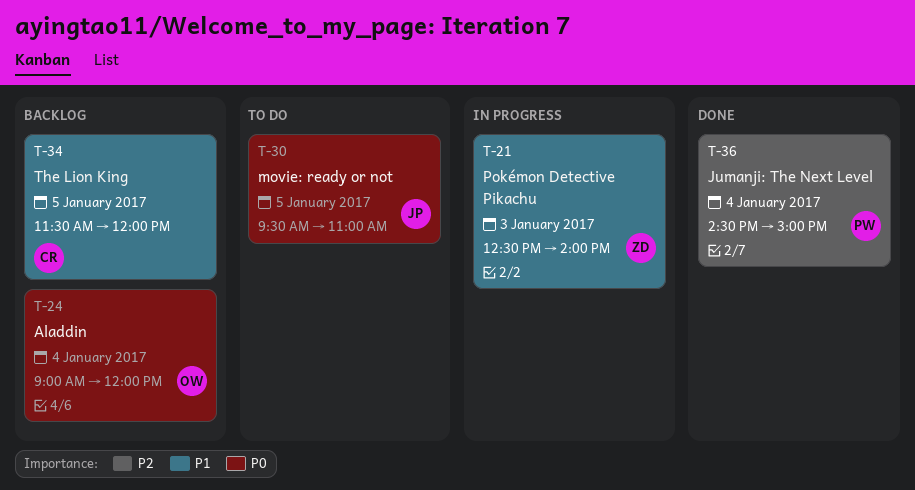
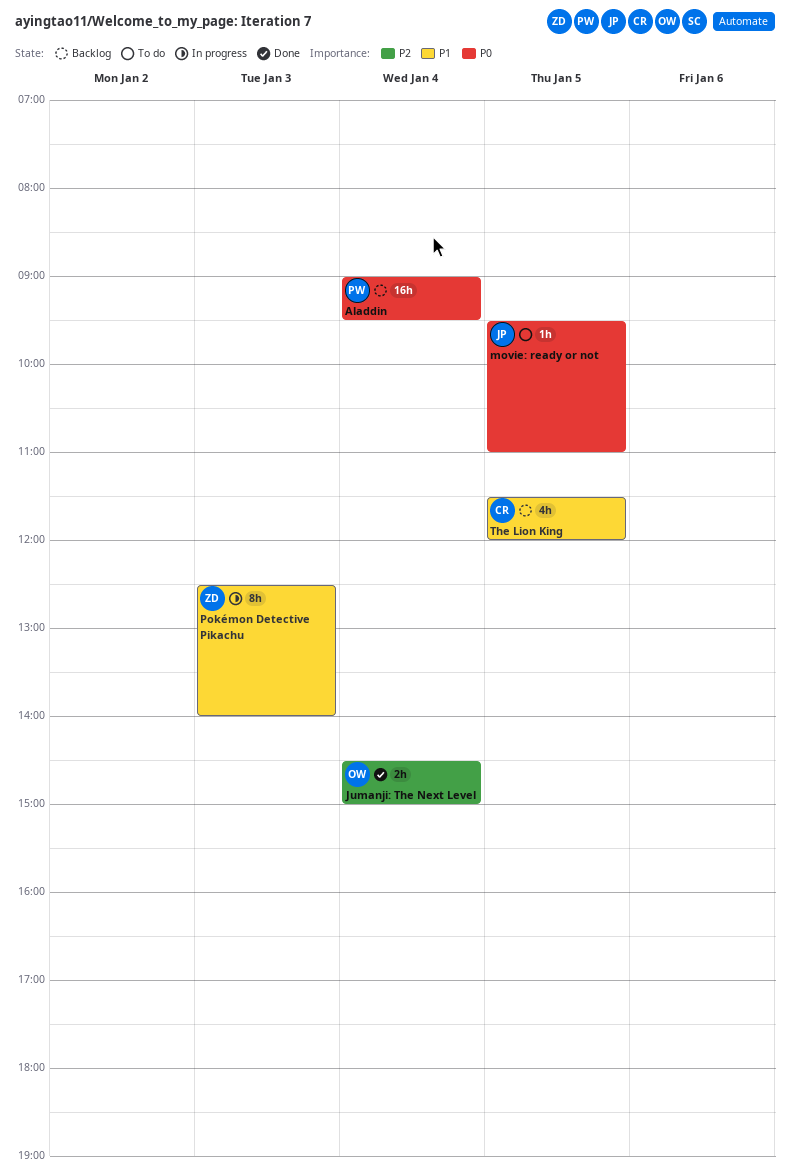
Aladdin, owner: OW -> PW
Aladdin, ends: 12:00 -> 09:30
Jumanji: The Next Level, owner: PW -> OW

